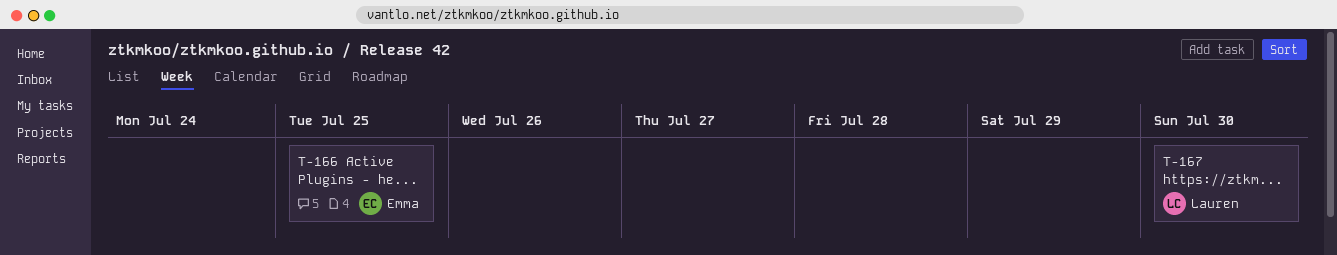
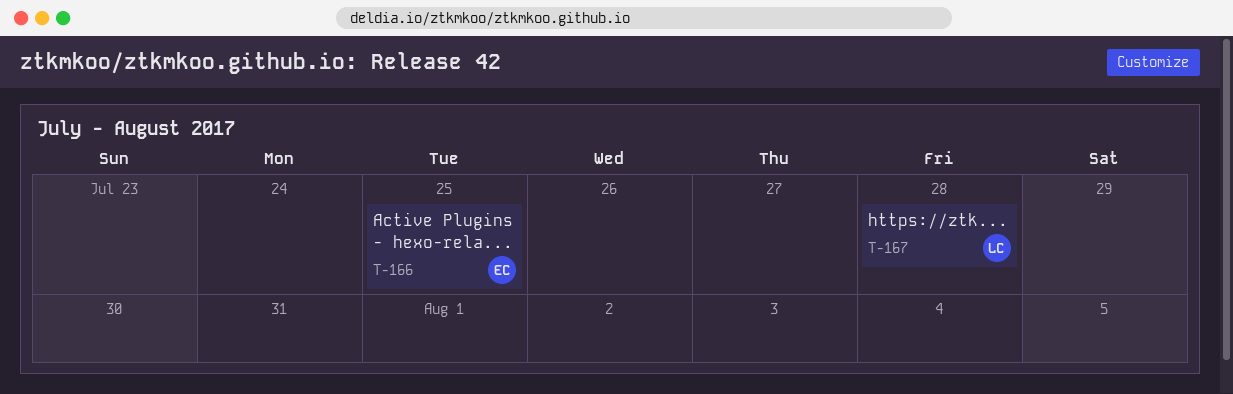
T-167, due: Jul 30 -> Jul 28

